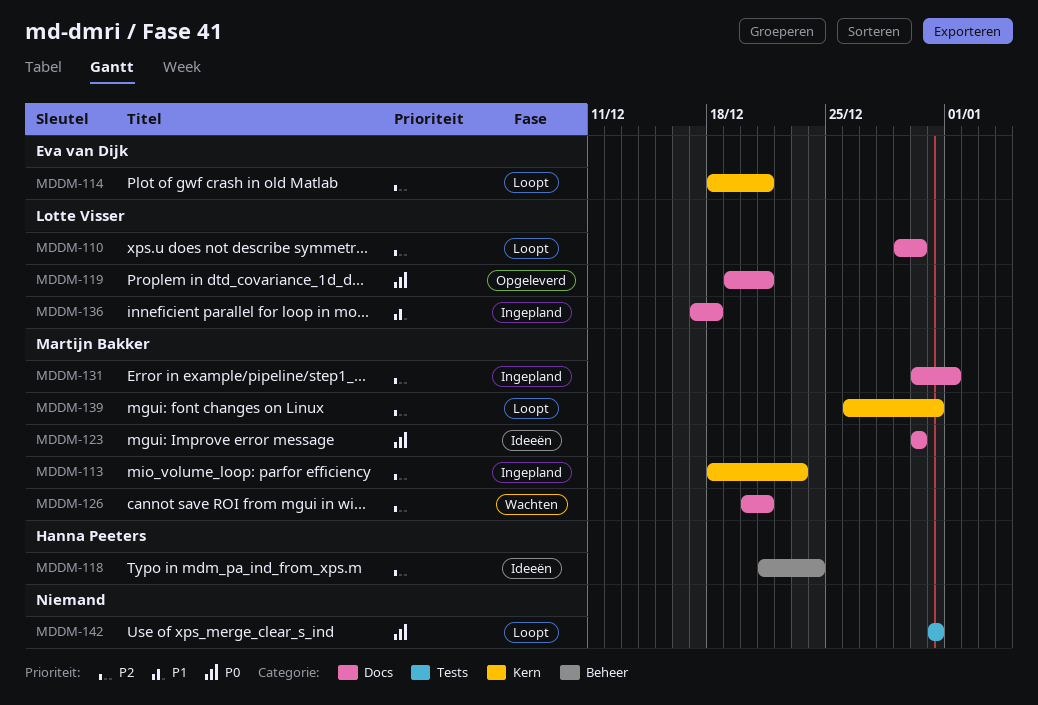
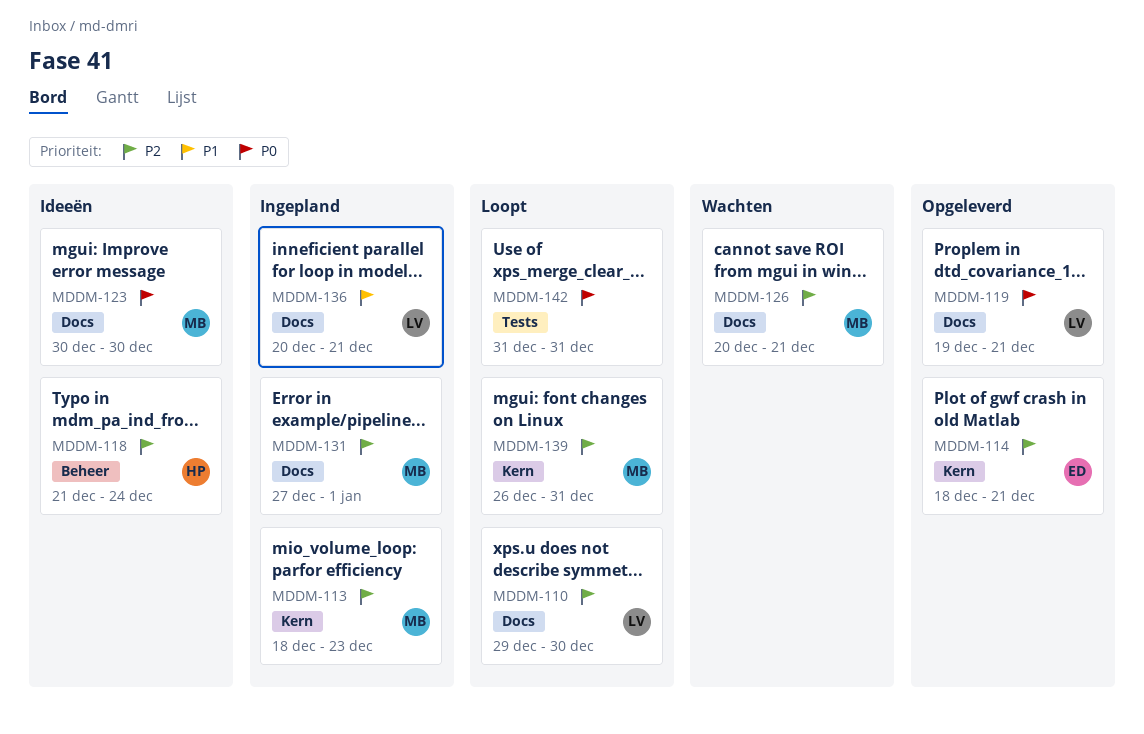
MDDM-114, status: Loopt -> Opgeleverd
MDDM-131, start: Dec 30 -> Dec 27
MDDM-136, start: Dec 17 -> Dec 20
MDDM-136, due: Dec 18 -> Dec 21

